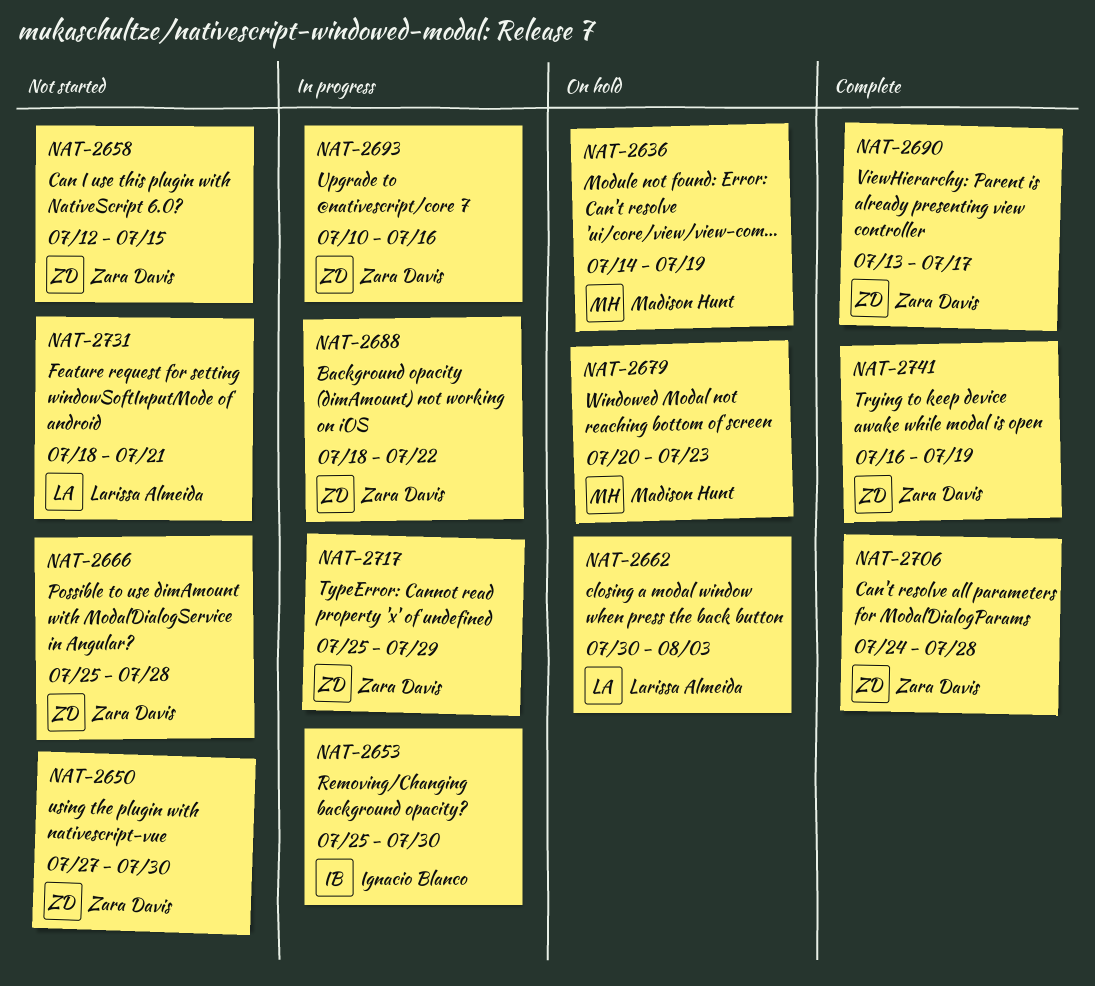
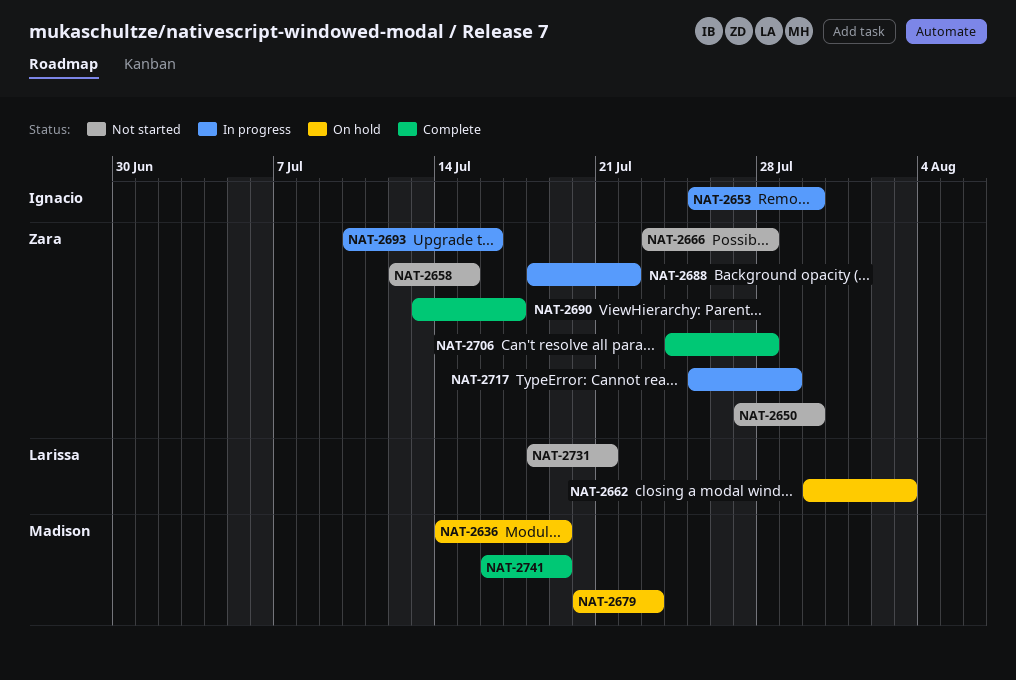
NAT-2666, start: Jul 25 -> Jul 23
NAT-2741, owner: Zara Davis -> Madison Hunt

